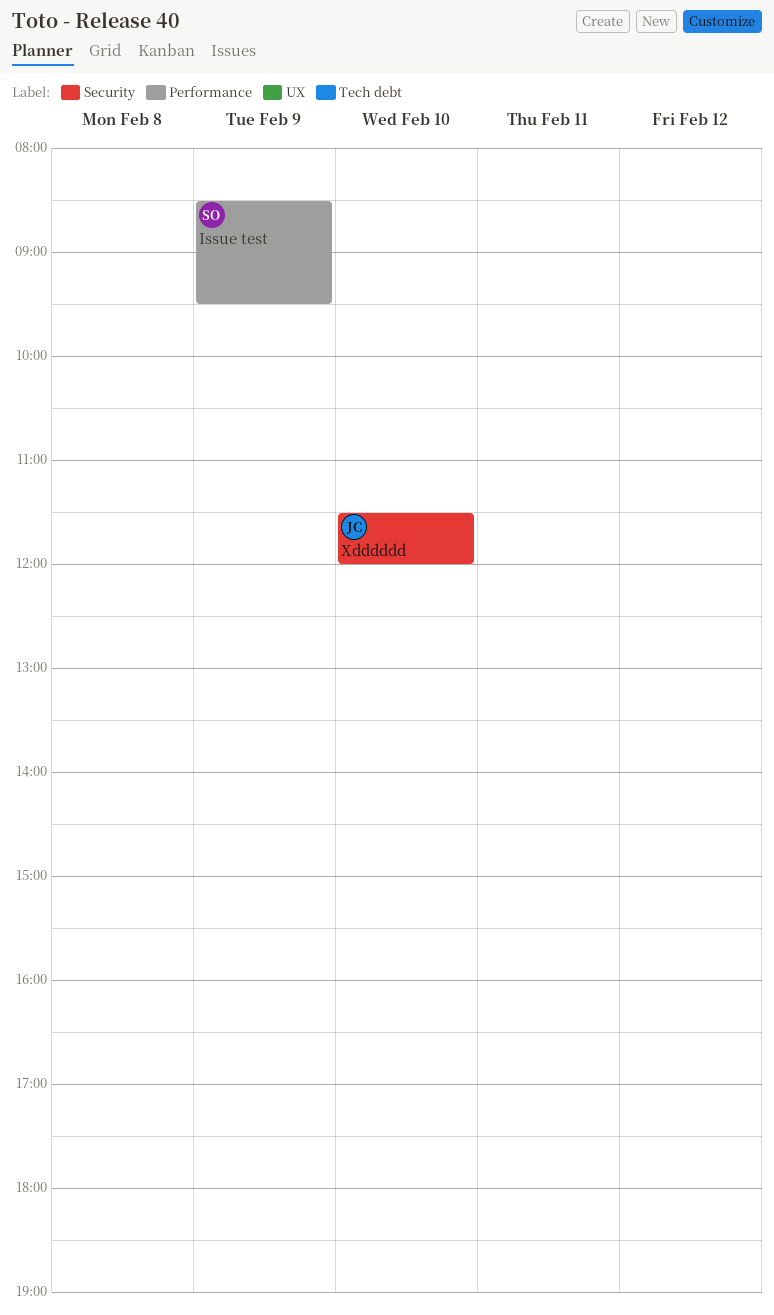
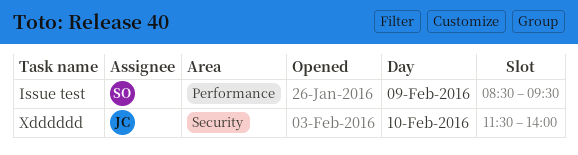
Xdddddd, ends: 12:00 -> 14:00

